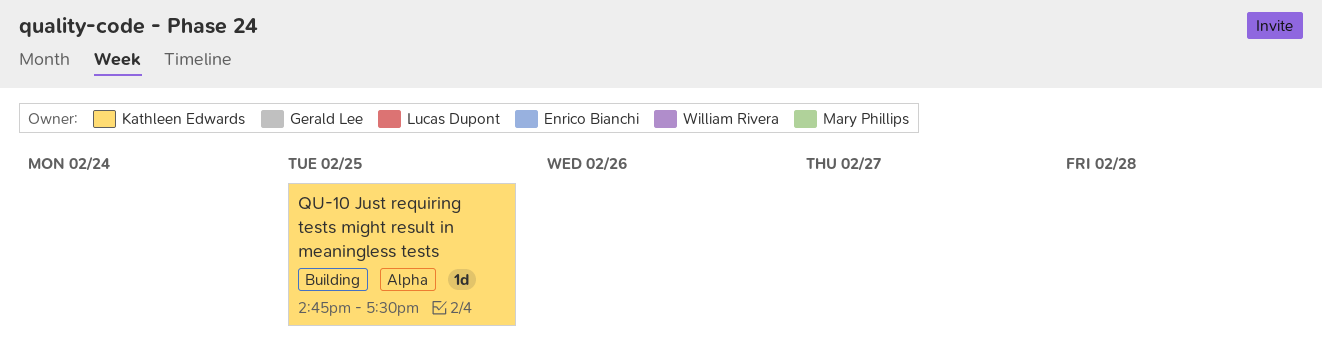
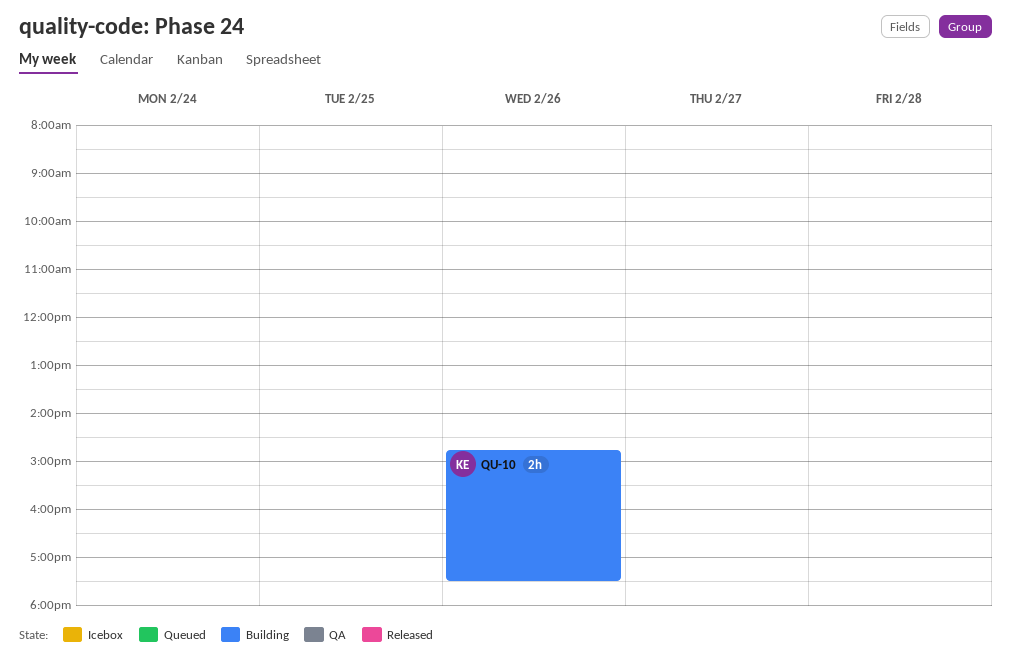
QU-10, estimate: 1d -> 2h
QU-10, day: Feb 25 -> Feb 26

